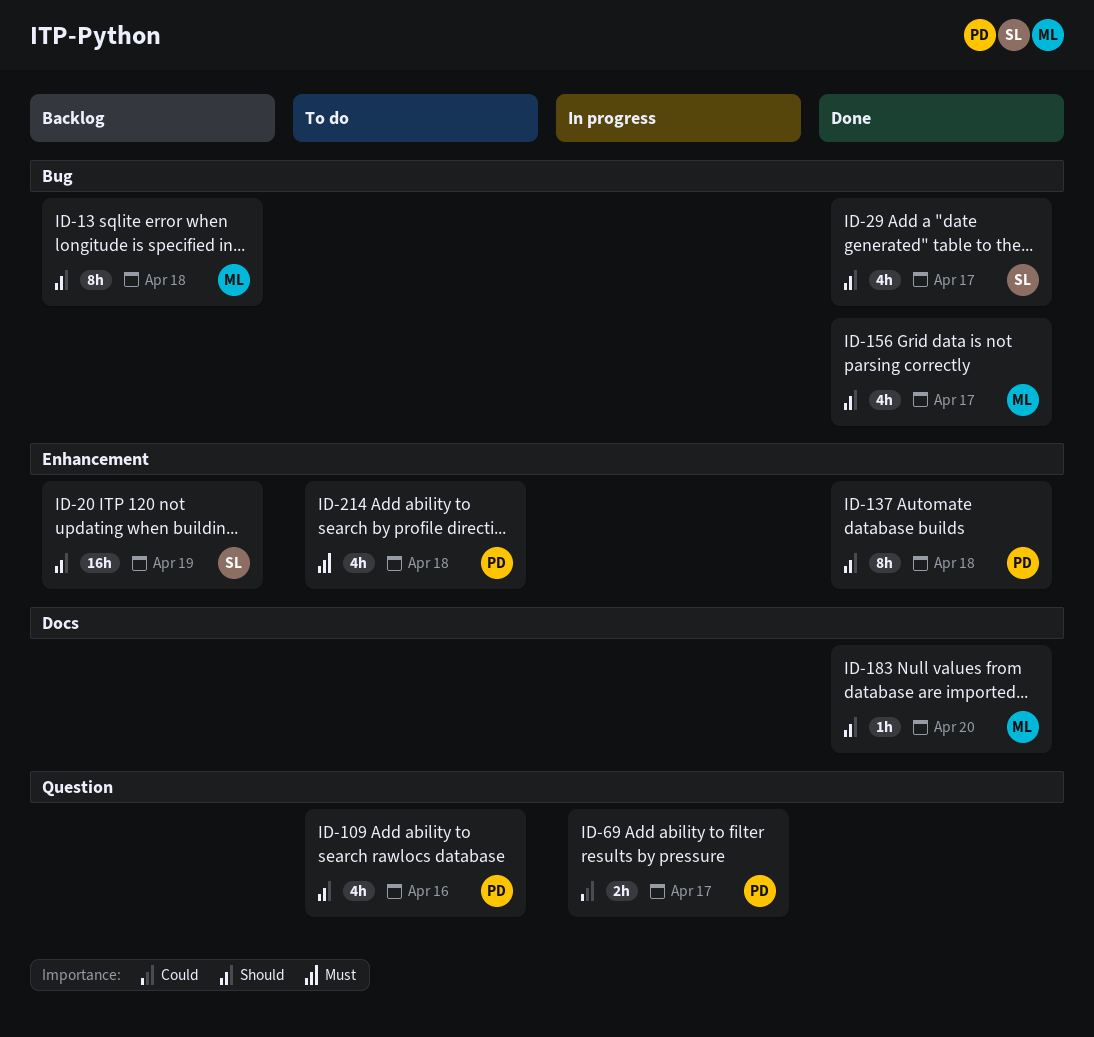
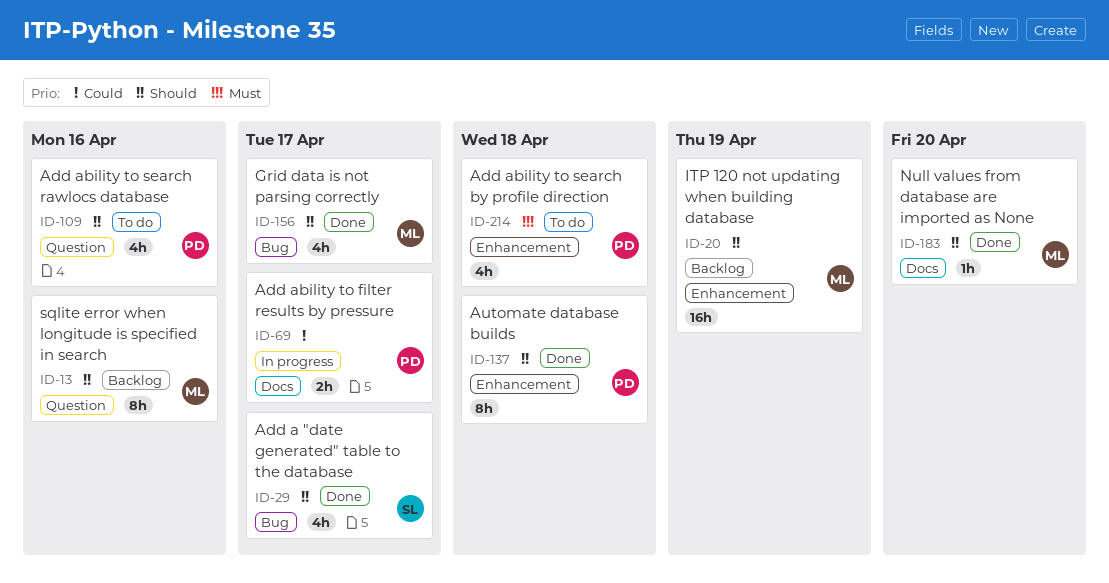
ID-13, label: Bug -> Question
ID-13, due: Apr 18 -> Apr 16
ID-20, owner: SL -> ML
ID-69, label: Question -> Docs

